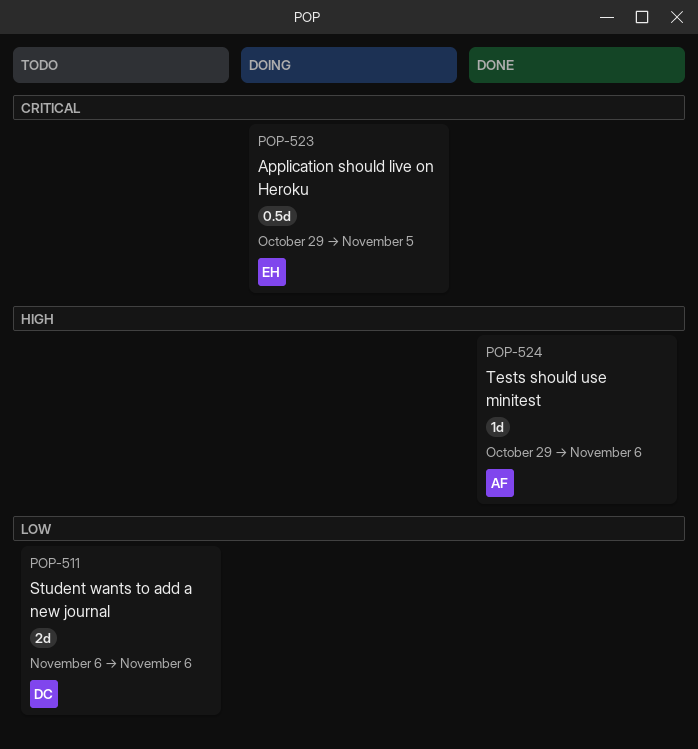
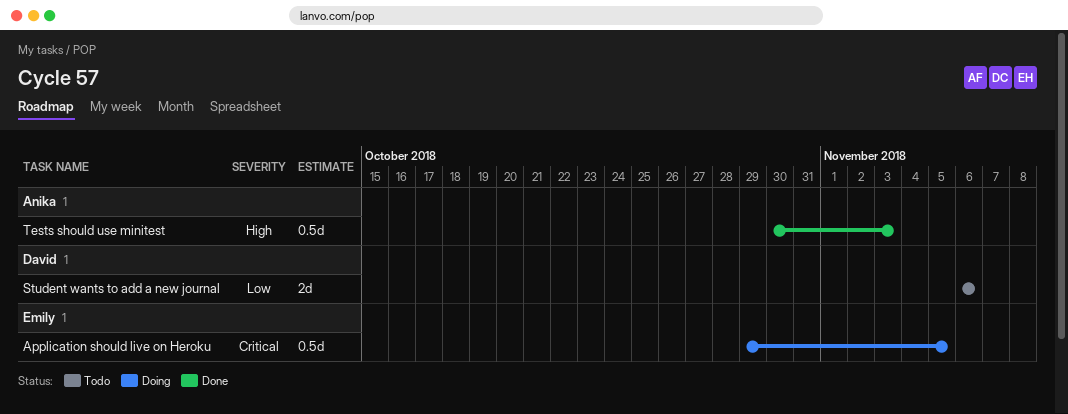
Tests should use minitest, estimate: 1d -> 0.5d
Tests should use minitest, start: Oct 29 -> Oct 30
Tests should use minitest, due: Nov 6 -> Nov 3

